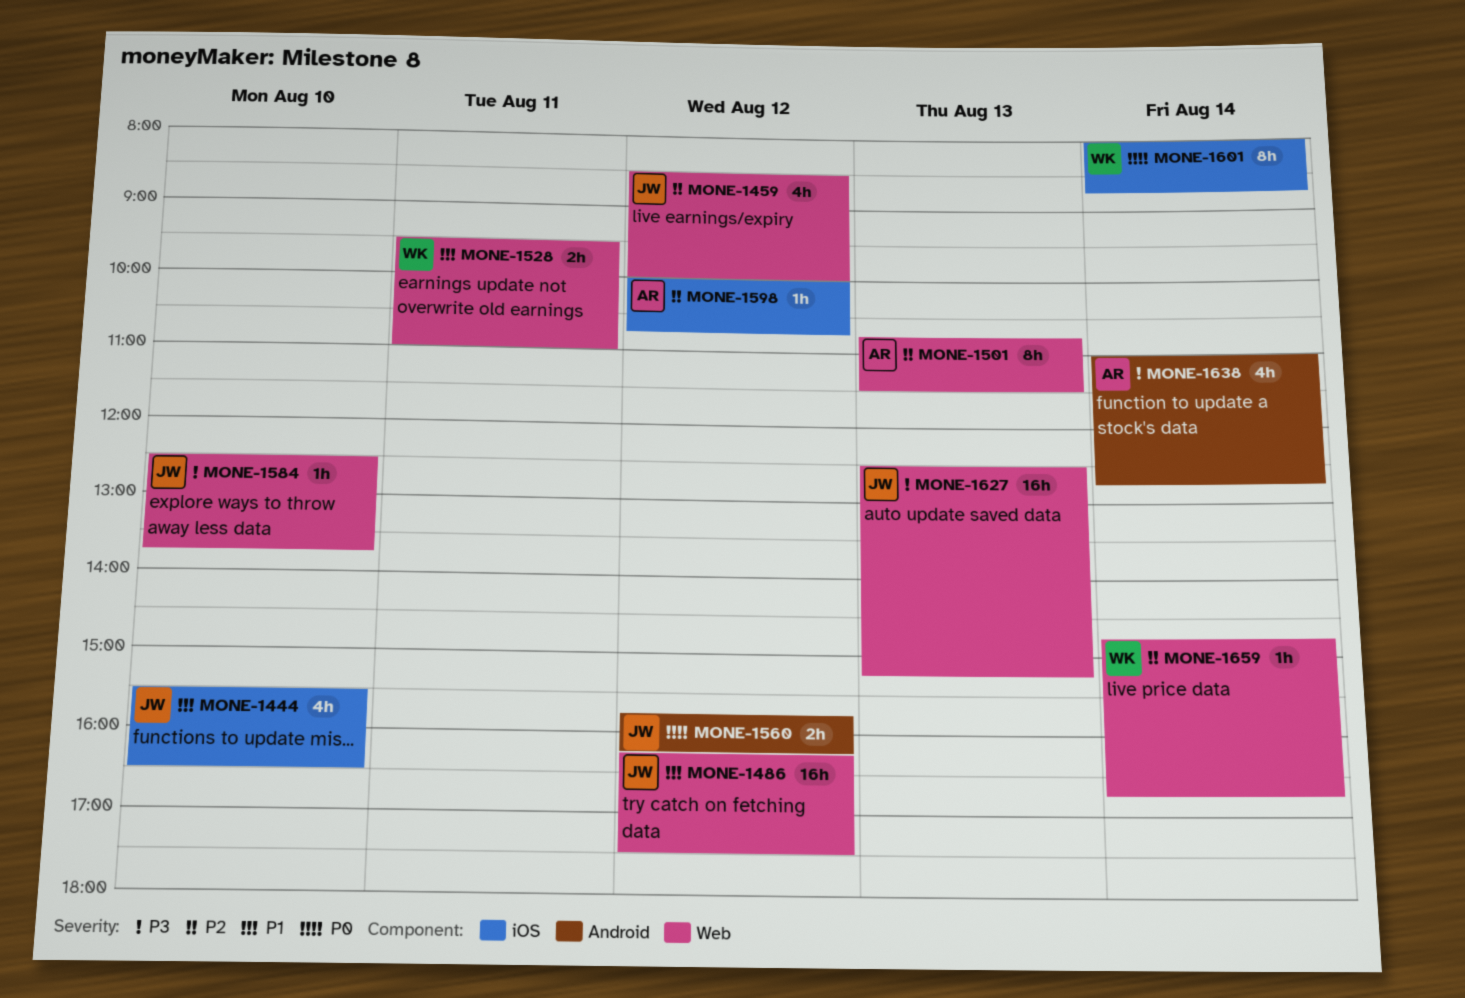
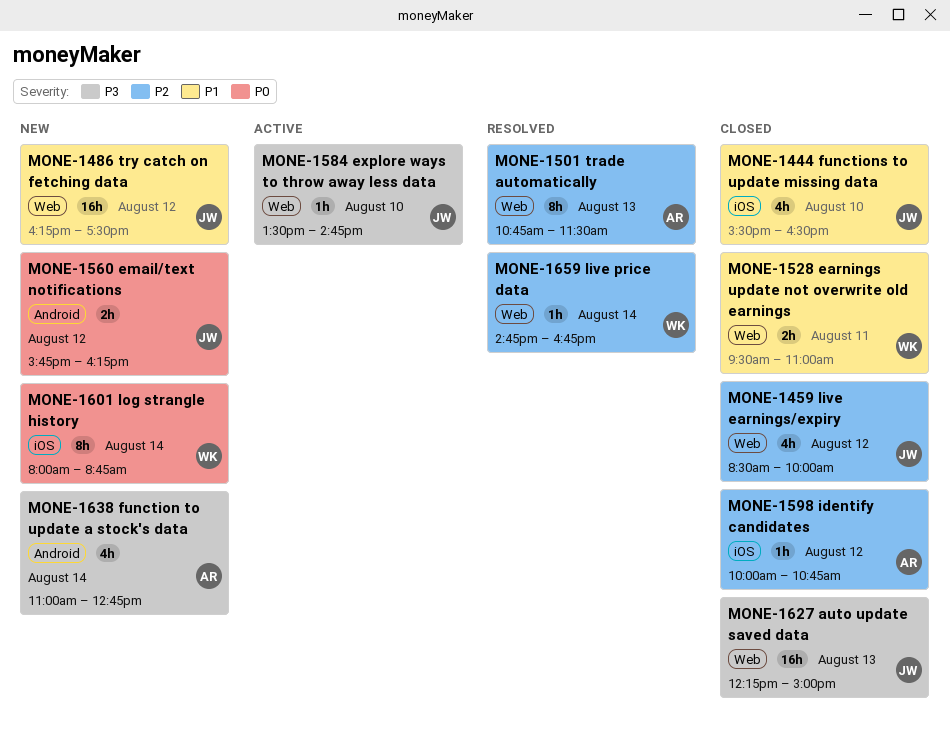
MONE-1584, begins: 12:30 -> 13:30
MONE-1584, ends: 13:45 -> 14:45
MONE-1627, begins: 12:30 -> 12:15
MONE-1627, ends: 15:15 -> 15:00

